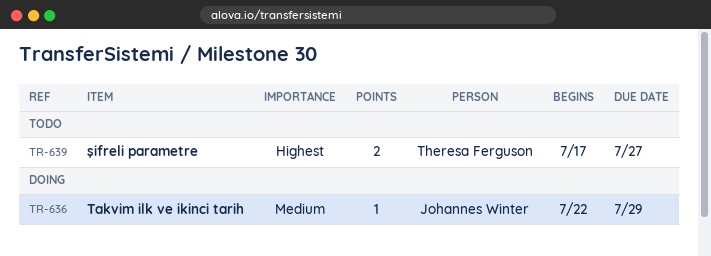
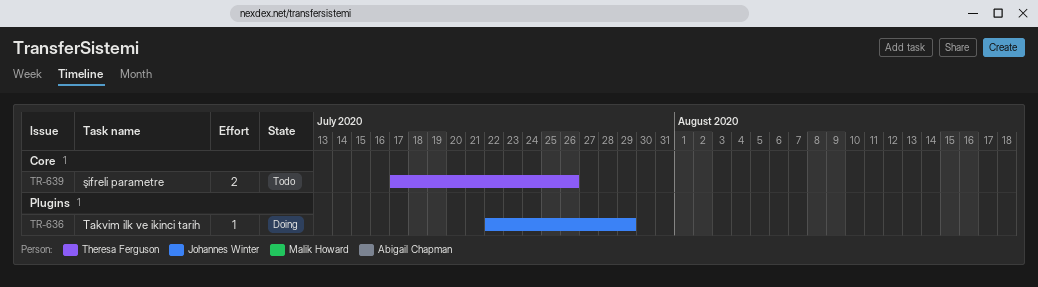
TR-639, due: Jul 27 -> Jul 26

